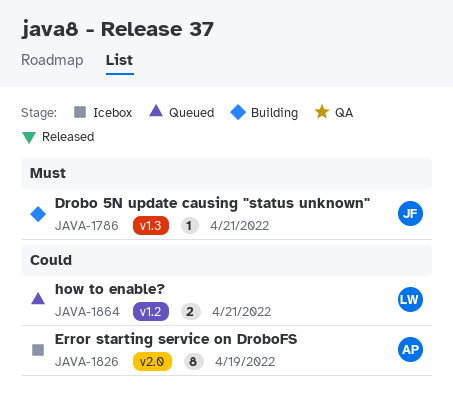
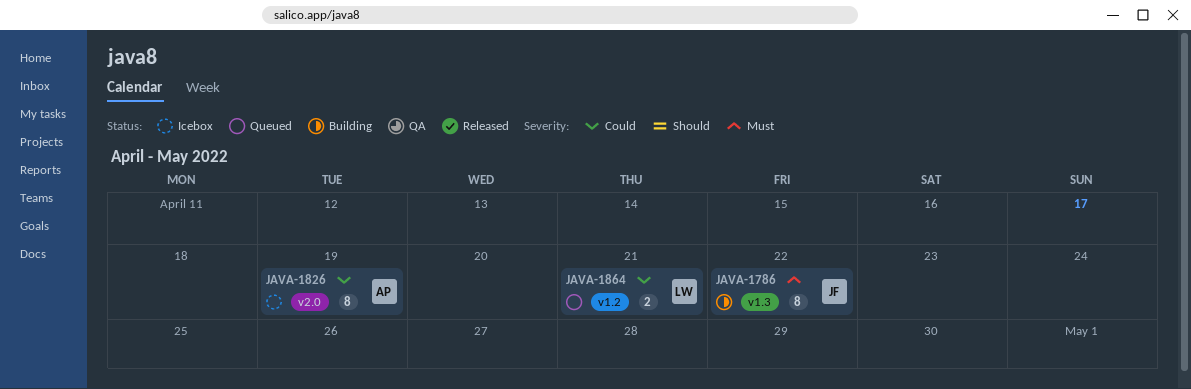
JAVA-1786, estimate: 1 -> 8
JAVA-1786, due: Apr 21 -> Apr 22

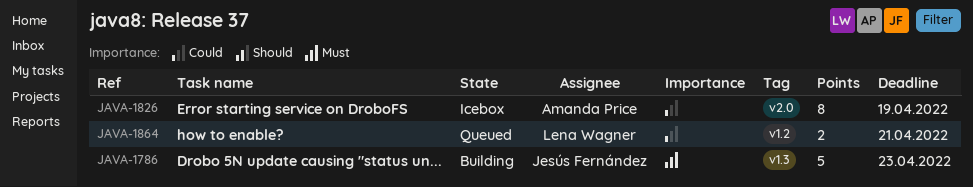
JAVA-1786, estimate: 8 -> 5
JAVA-1786, due: Apr 22 -> Apr 23

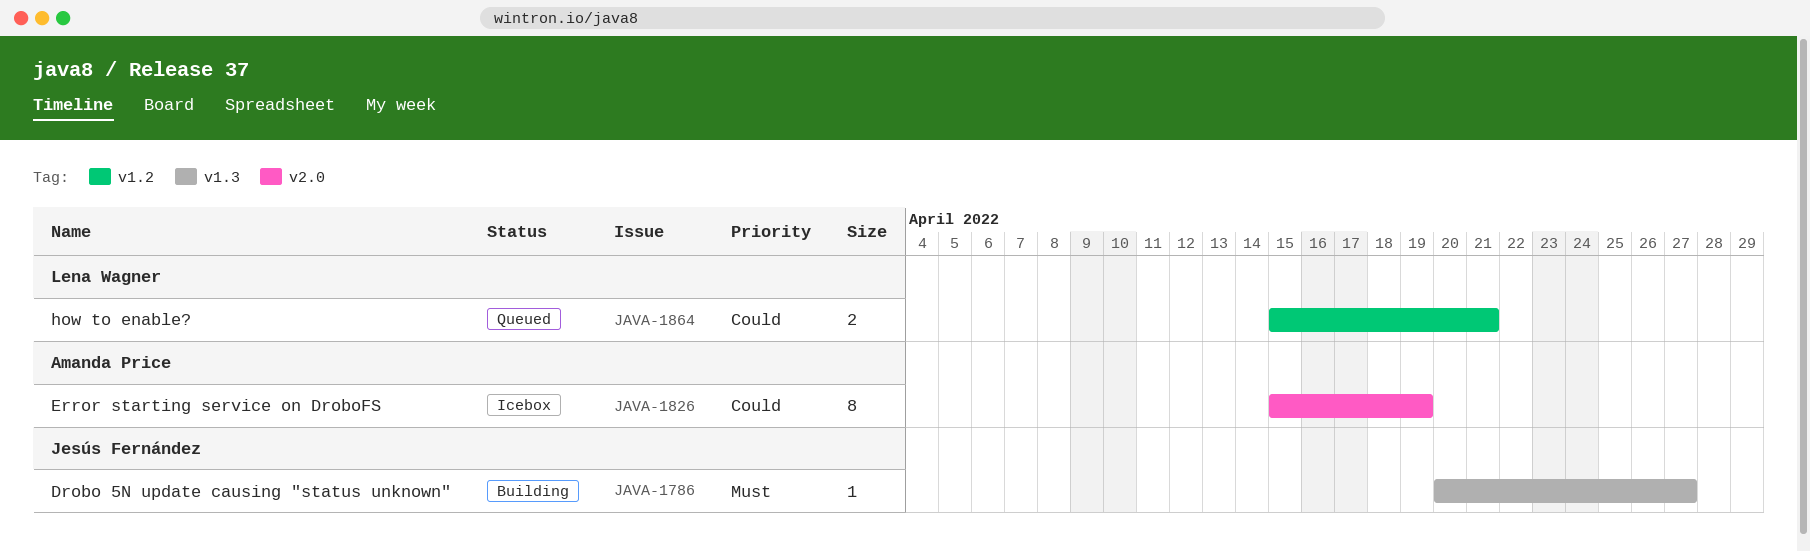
JAVA-1786, estimate: 5 -> 1
JAVA-1786, due: Apr 23 -> Apr 27

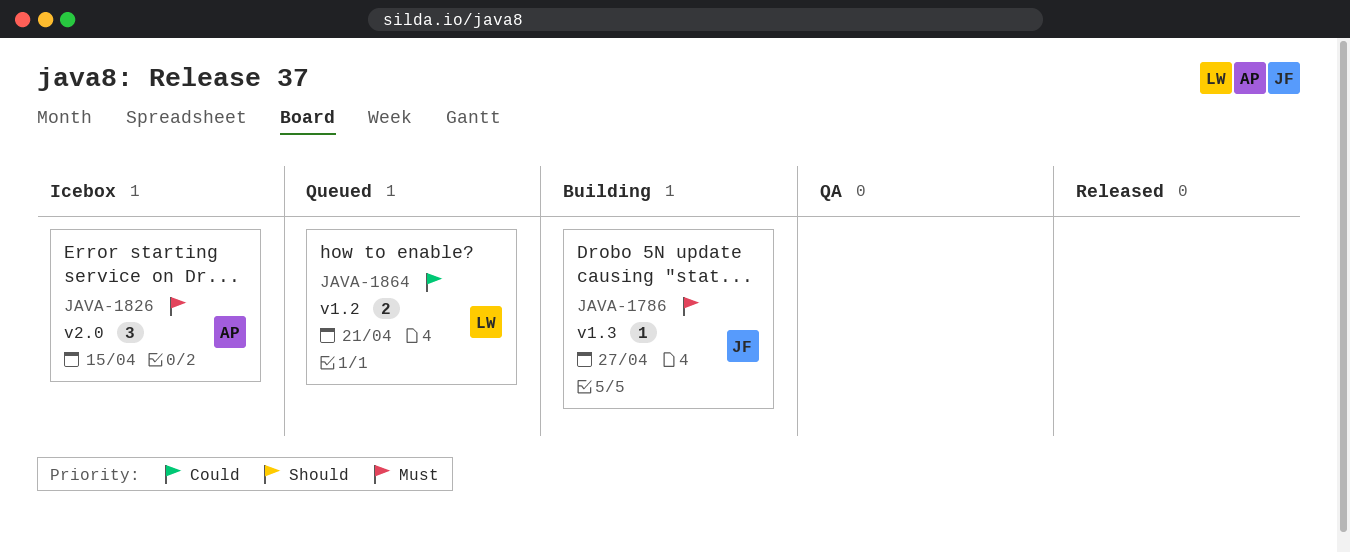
JAVA-1826, priority: Could -> Must
JAVA-1826, estimate: 8 -> 3
JAVA-1826, due: Apr 19 -> Apr 15

